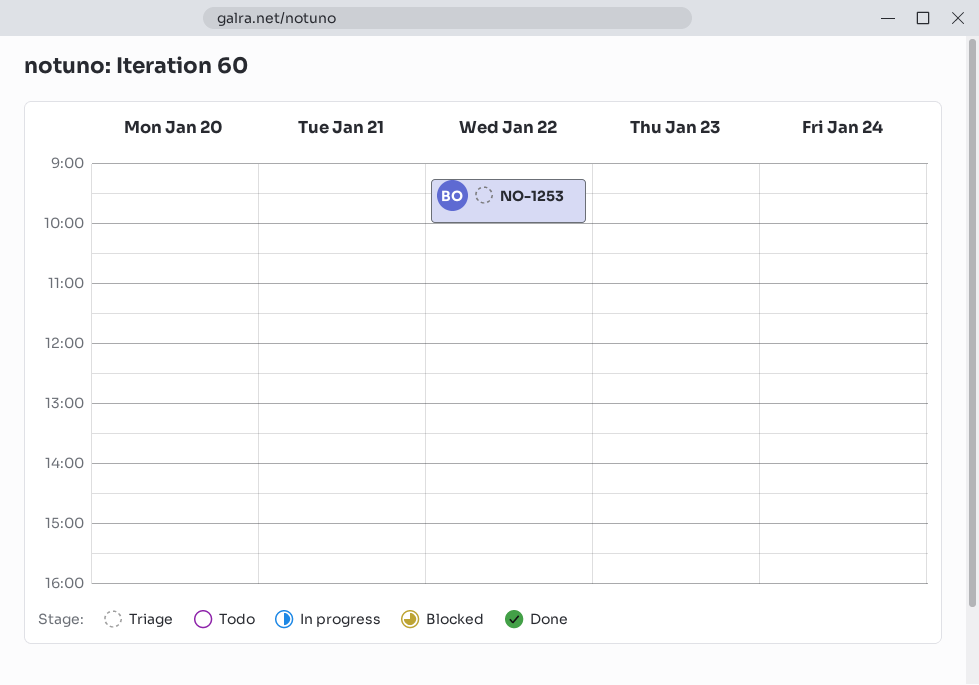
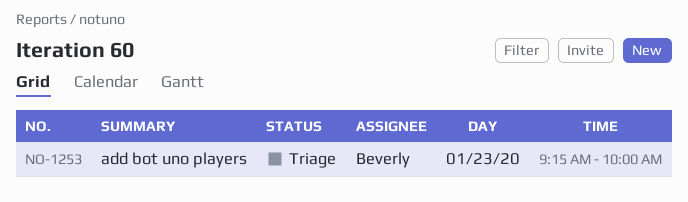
NO-1253, day: Jan 22 -> Jan 23

